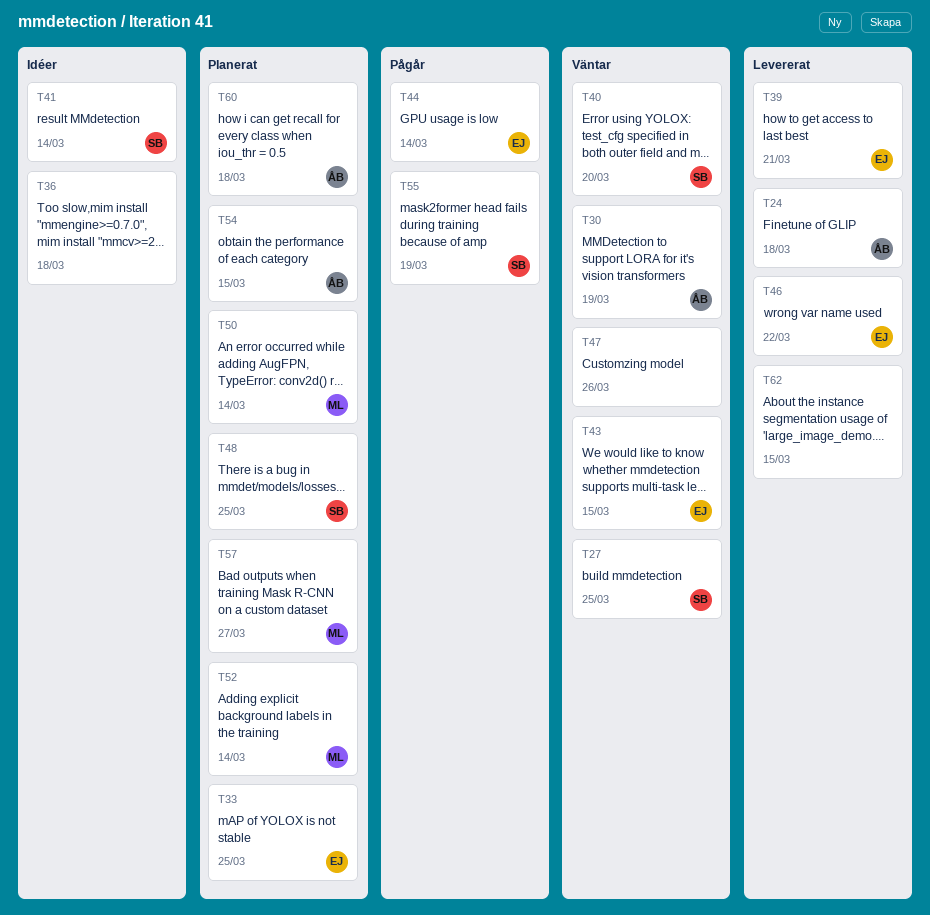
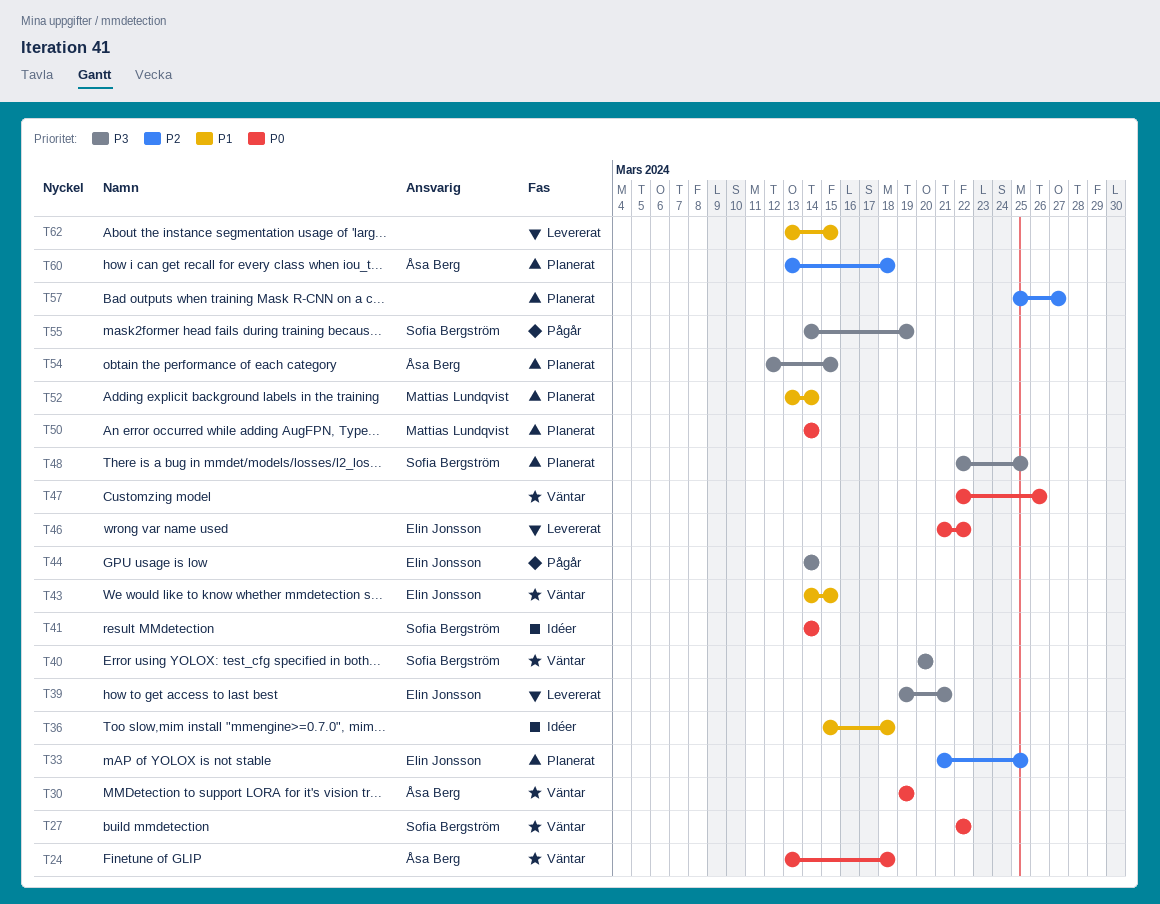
T24, status: Levererat -> Väntar
T27, due: Mar 25 -> Mar 22
T57, owner: Mattias Lundqvist -> none

